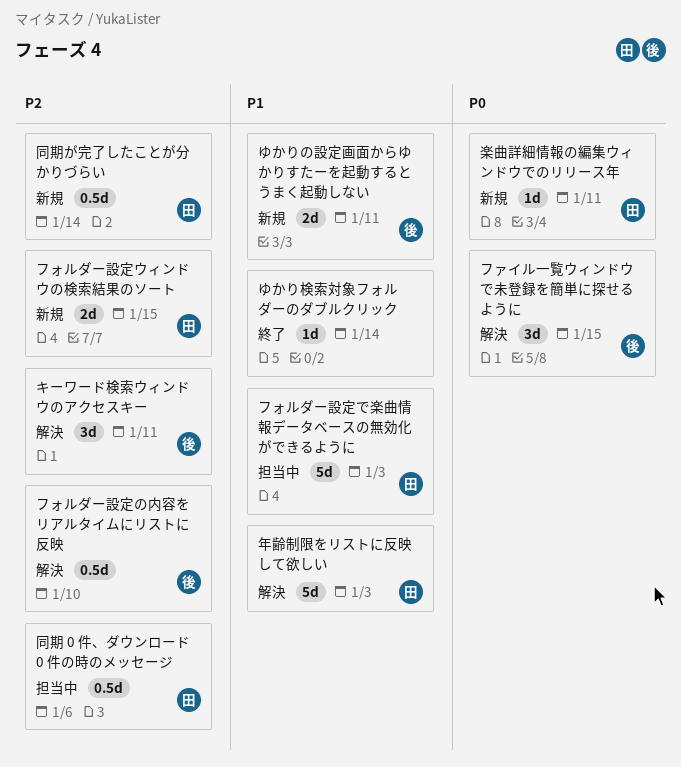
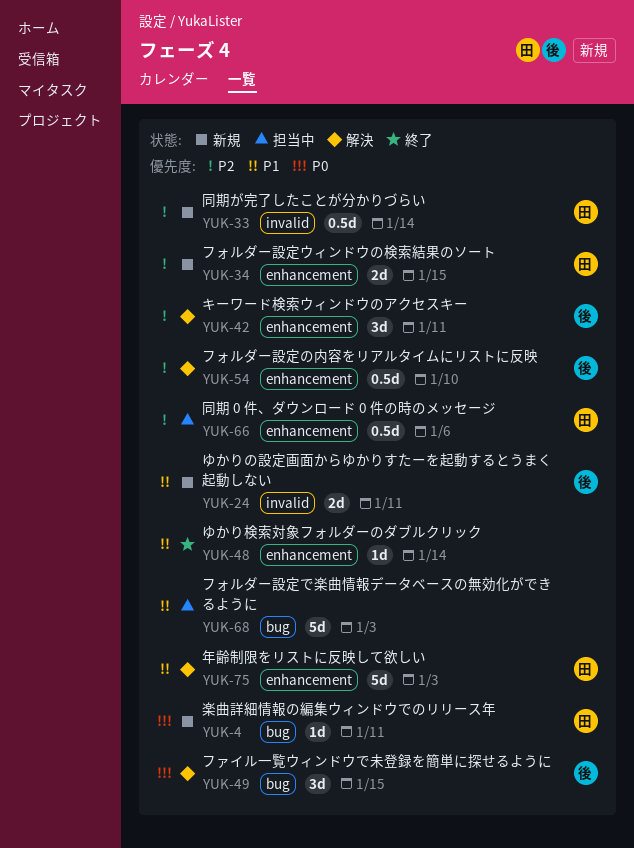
フォルダー設定で楽曲情報データベースの無効化ができるように, owner: 田 -> none

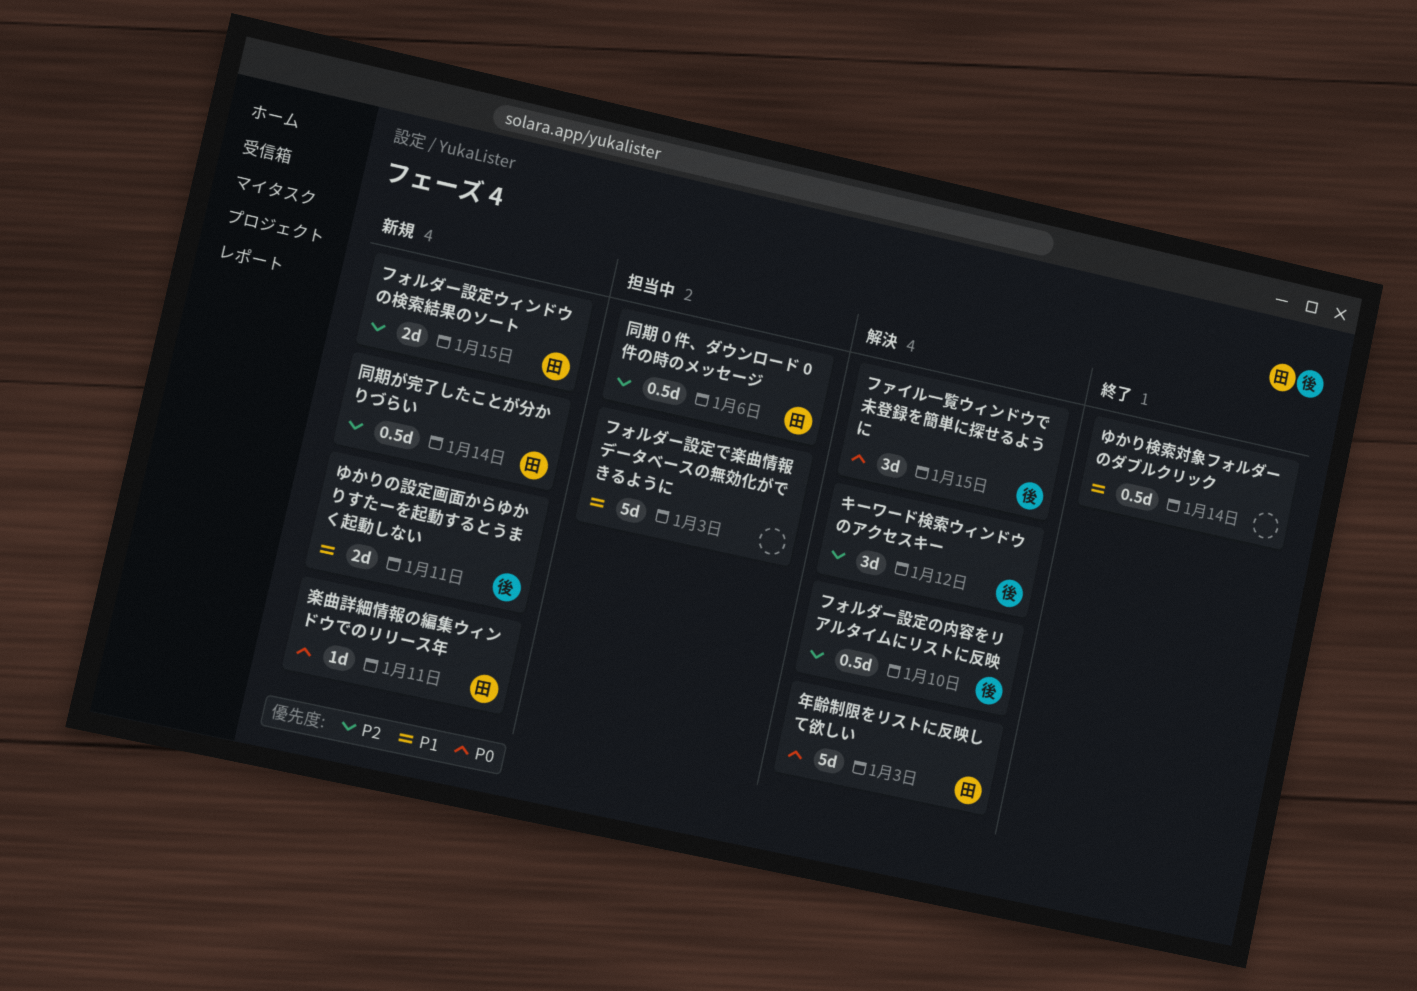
ゆかり検索対象フォルダーのダブルクリック, estimate: 1d -> 0.5d
キーワード検索ウィンドウのアクセスキー, due: Jan 11 -> Jan 12
年齢制限をリストに反映して欲しい, priority: P1 -> P0

